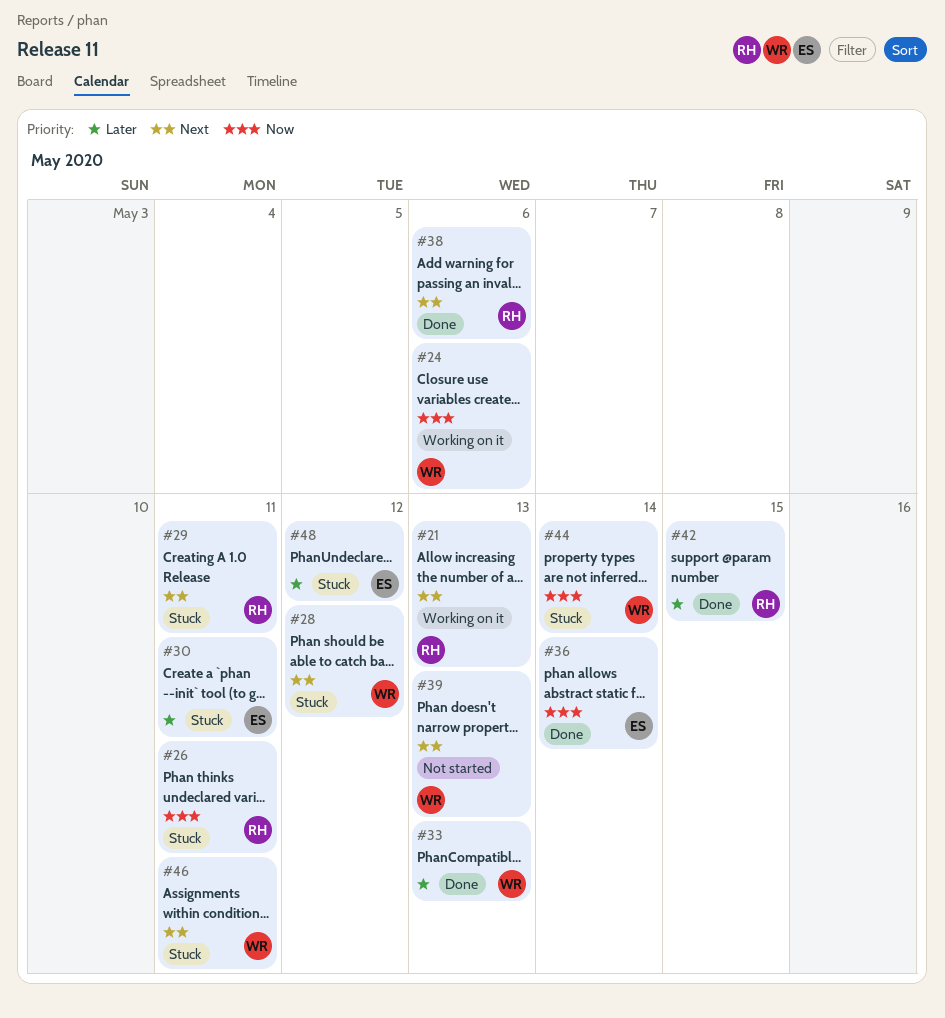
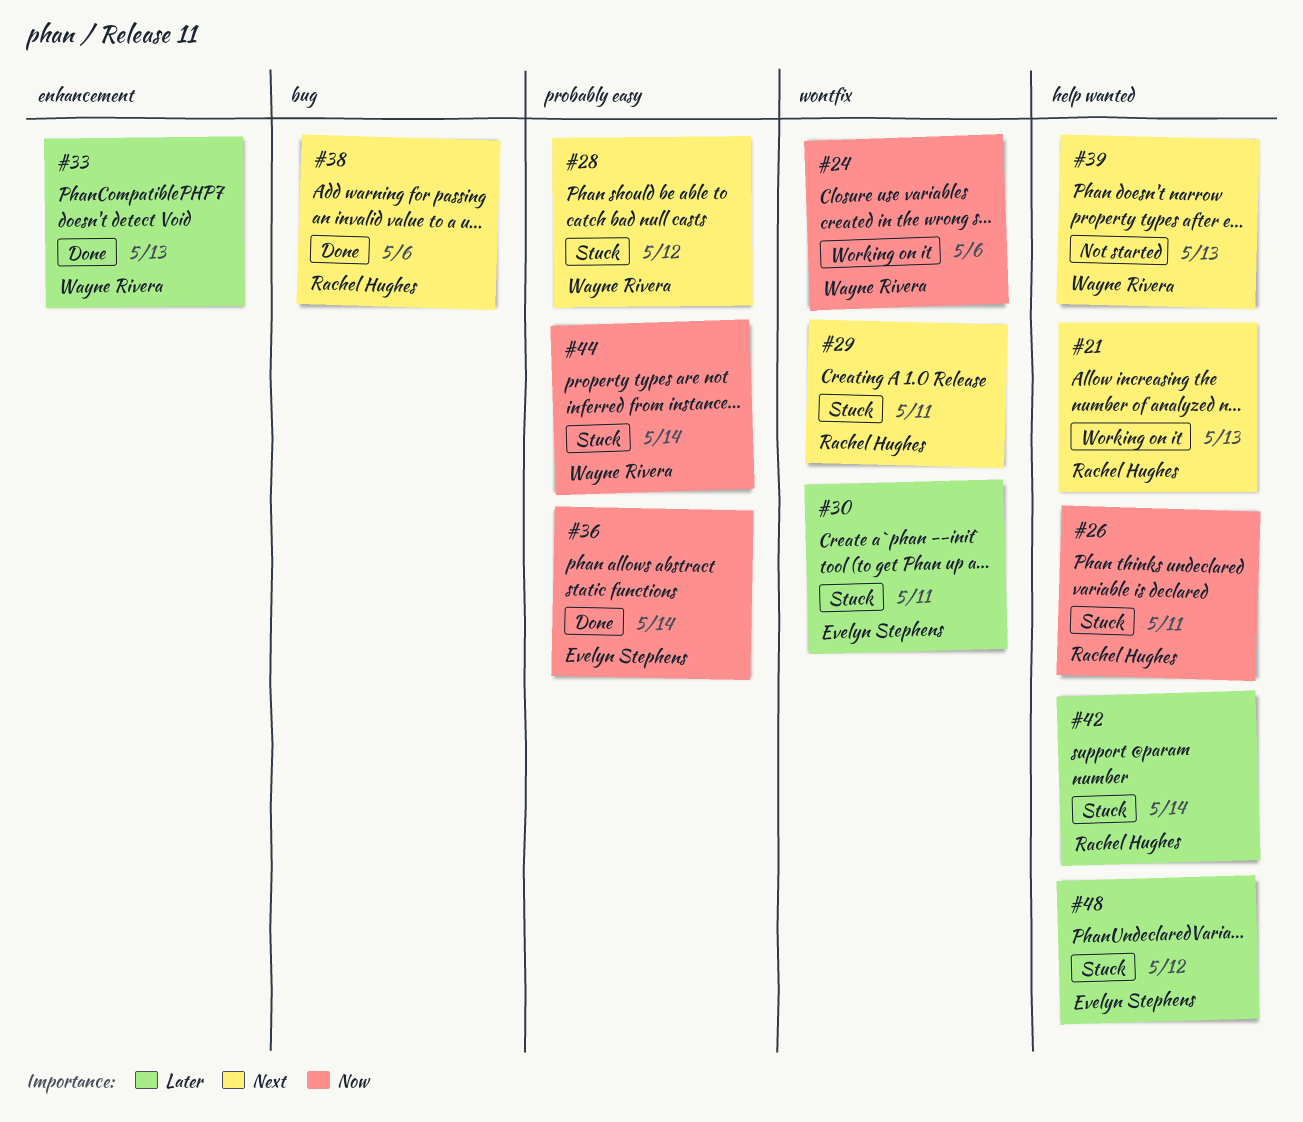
#42, status: Done -> Stuck
#42, due: May 15 -> May 14
#46: present -> none

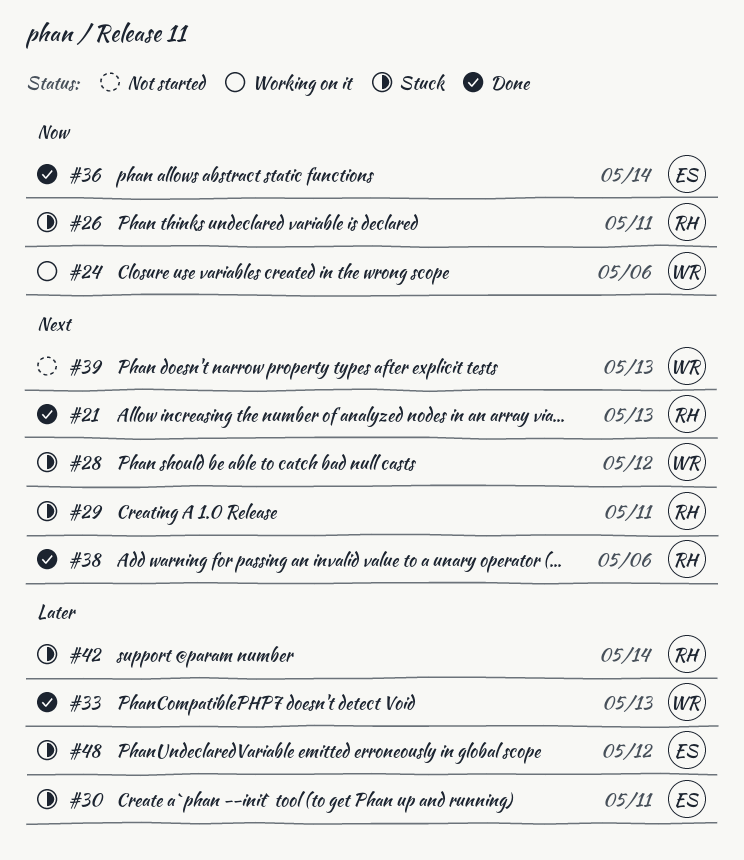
#21, status: Working on it -> Done
#44: present -> none

